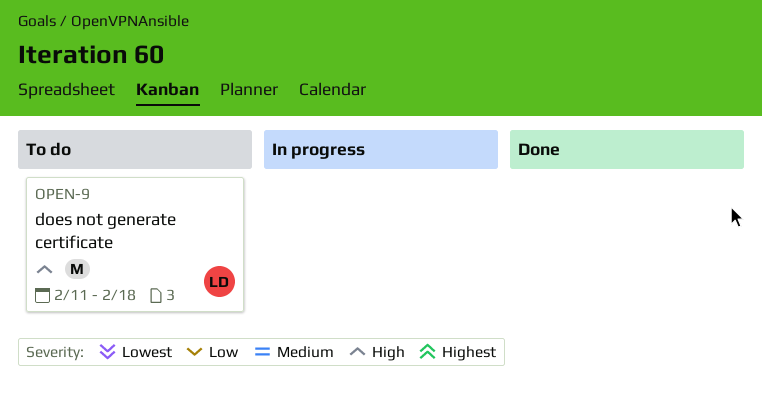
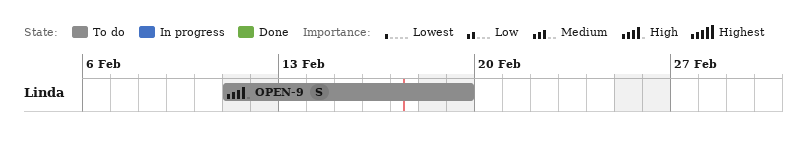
OPEN-9, estimate: M -> S
OPEN-9, due: Feb 18 -> Feb 19

